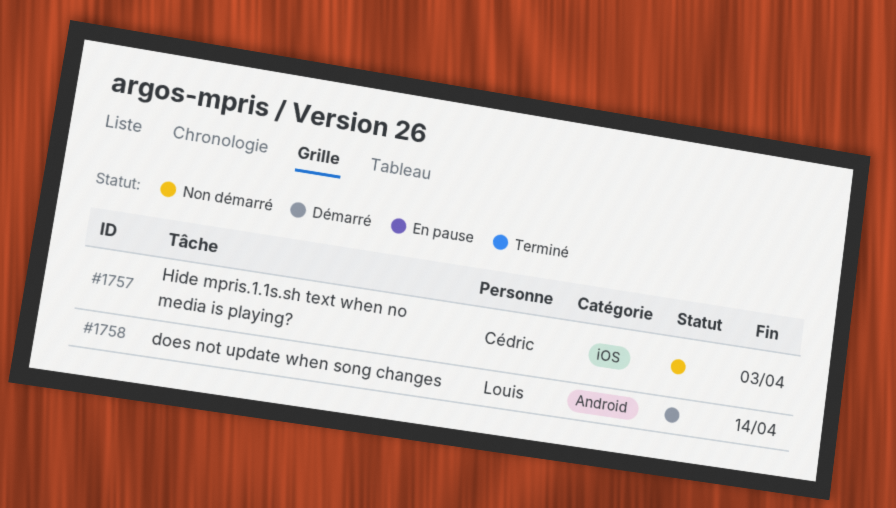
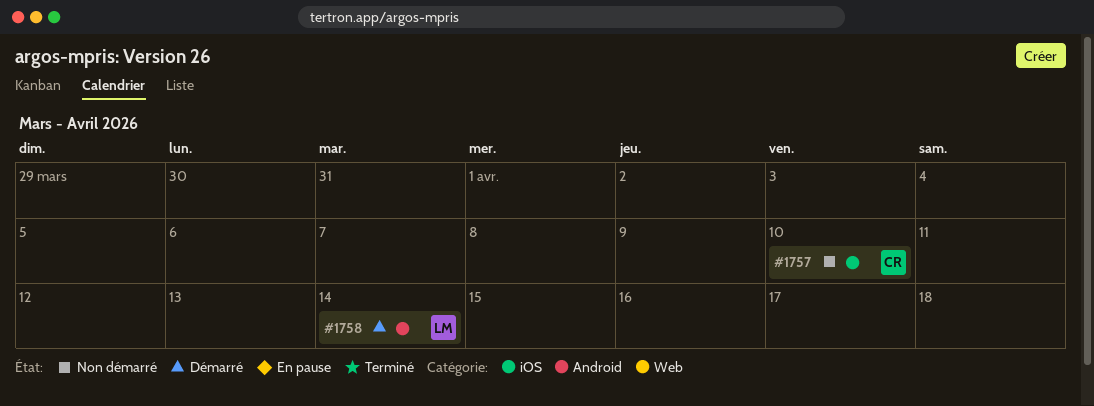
#1757, due: Apr 3 -> Apr 10

